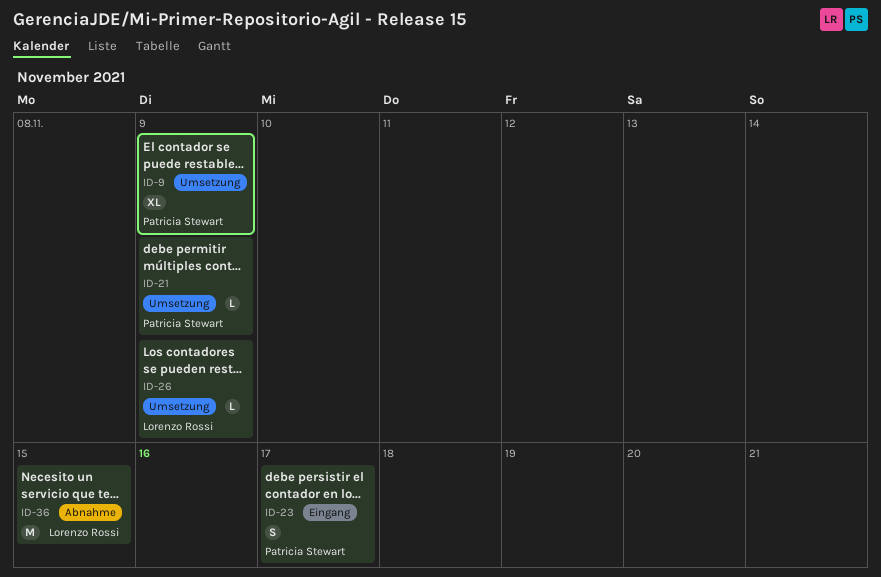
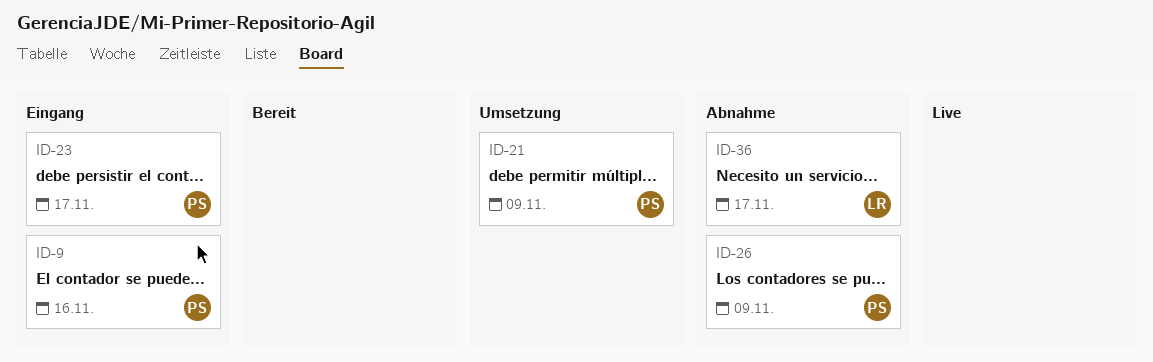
ID-9, status: Umsetzung -> Eingang
ID-9, due: Nov 9 -> Nov 16
ID-26, status: Umsetzung -> Abnahme
ID-26, owner: Lorenzo Rossi -> Patricia Stewart
ID-36, due: Nov 15 -> Nov 17

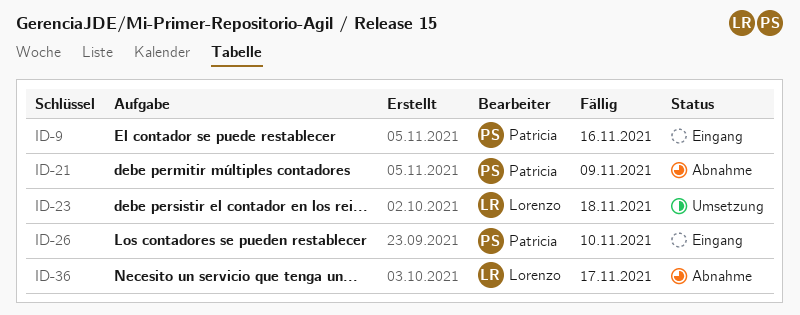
ID-21, status: Umsetzung -> Abnahme
ID-23, status: Eingang -> Umsetzung
ID-23, owner: Patricia -> Lorenzo
ID-23, due: Nov 17 -> Nov 18
ID-26, status: Abnahme -> Eingang
ID-26, due: Nov 9 -> Nov 10

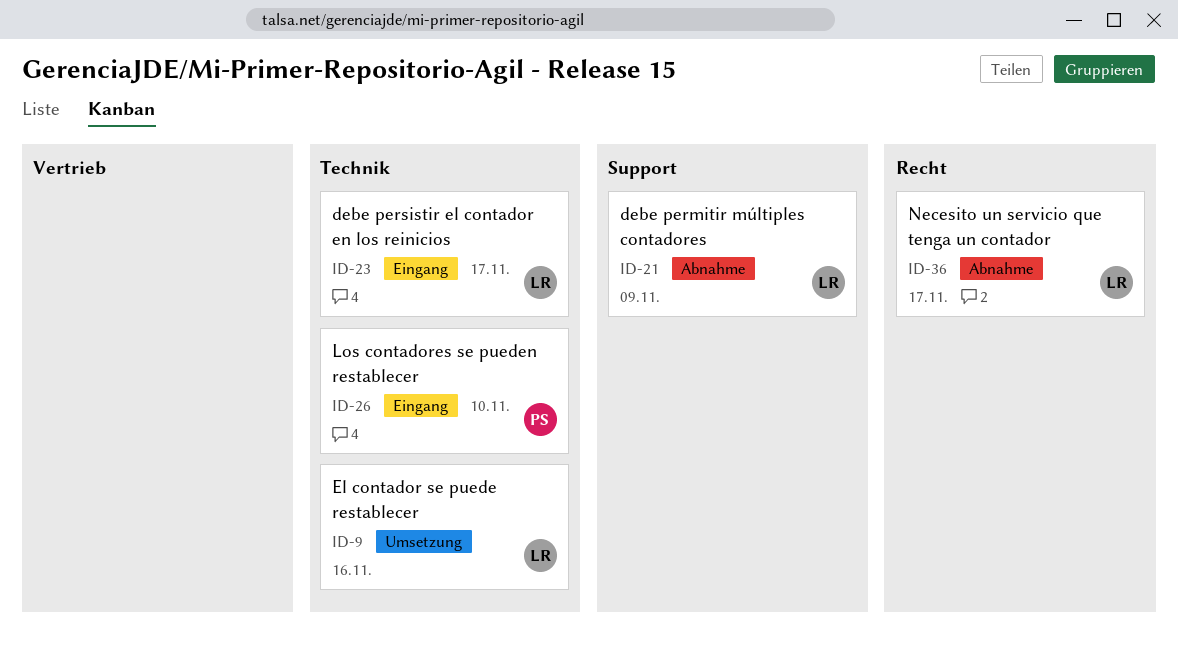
ID-9, status: Eingang -> Umsetzung
ID-9, owner: Patricia -> Lorenzo
ID-21, owner: Patricia -> Lorenzo
ID-23, status: Umsetzung -> Eingang
ID-23, due: Nov 18 -> Nov 17

